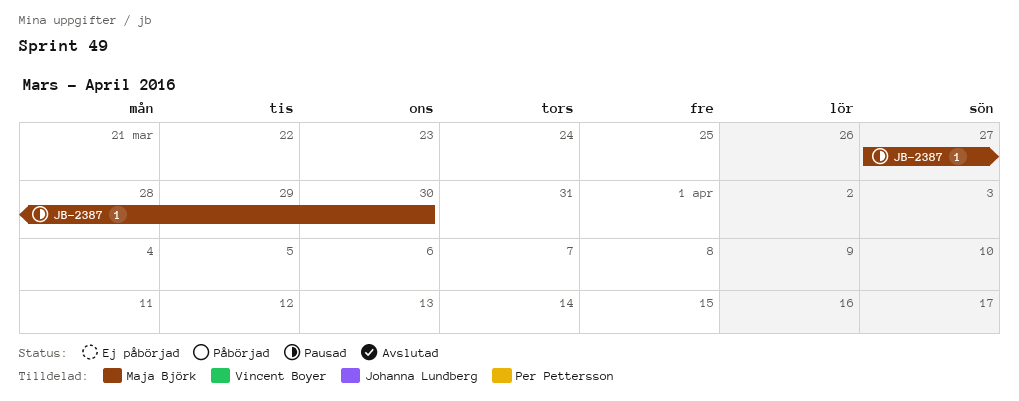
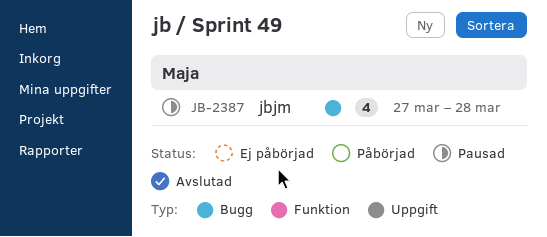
JB-2387, estimate: 1 -> 4
JB-2387, due: Mar 30 -> Mar 28

